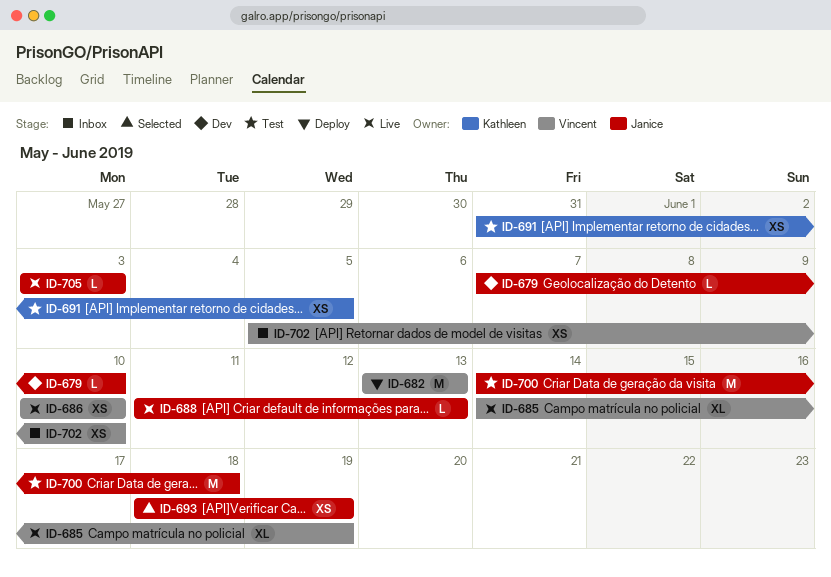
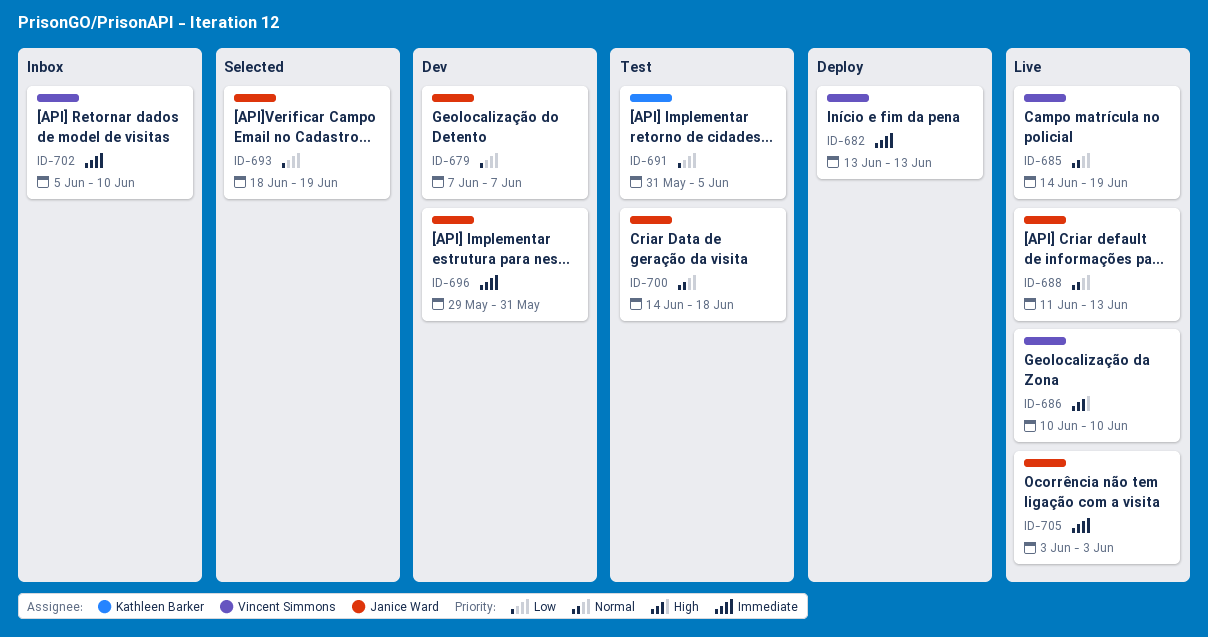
ID-679, due: Jun 10 -> Jun 7
ID-696: none -> present

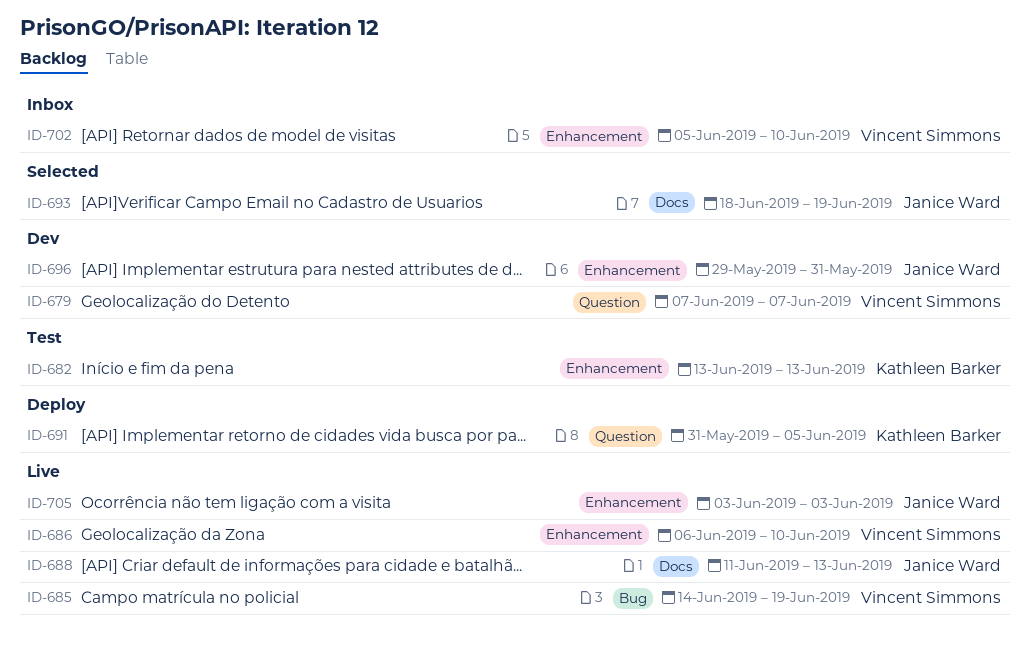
ID-679, owner: Janice Ward -> Vincent Simmons
ID-682, status: Deploy -> Test
ID-682, owner: Vincent Simmons -> Kathleen Barker
ID-686, start: Jun 10 -> Jun 6
ID-691, status: Test -> Deploy
ID-700: present -> none

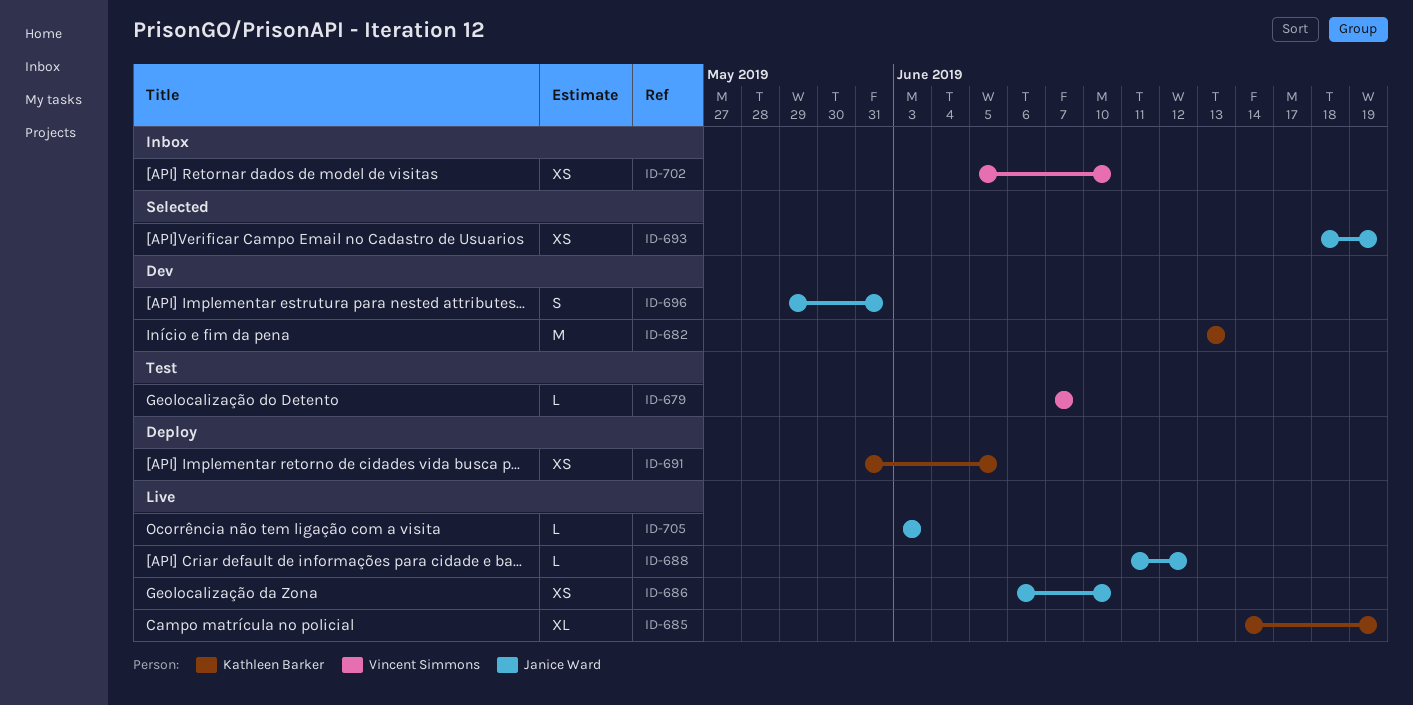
ID-679, status: Dev -> Test
ID-682, status: Test -> Dev
ID-685, owner: Vincent Simmons -> Kathleen Barker
ID-686, owner: Vincent Simmons -> Janice Ward
ID-688, due: Jun 13 -> Jun 12

